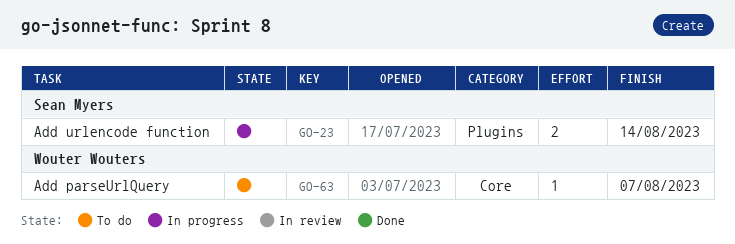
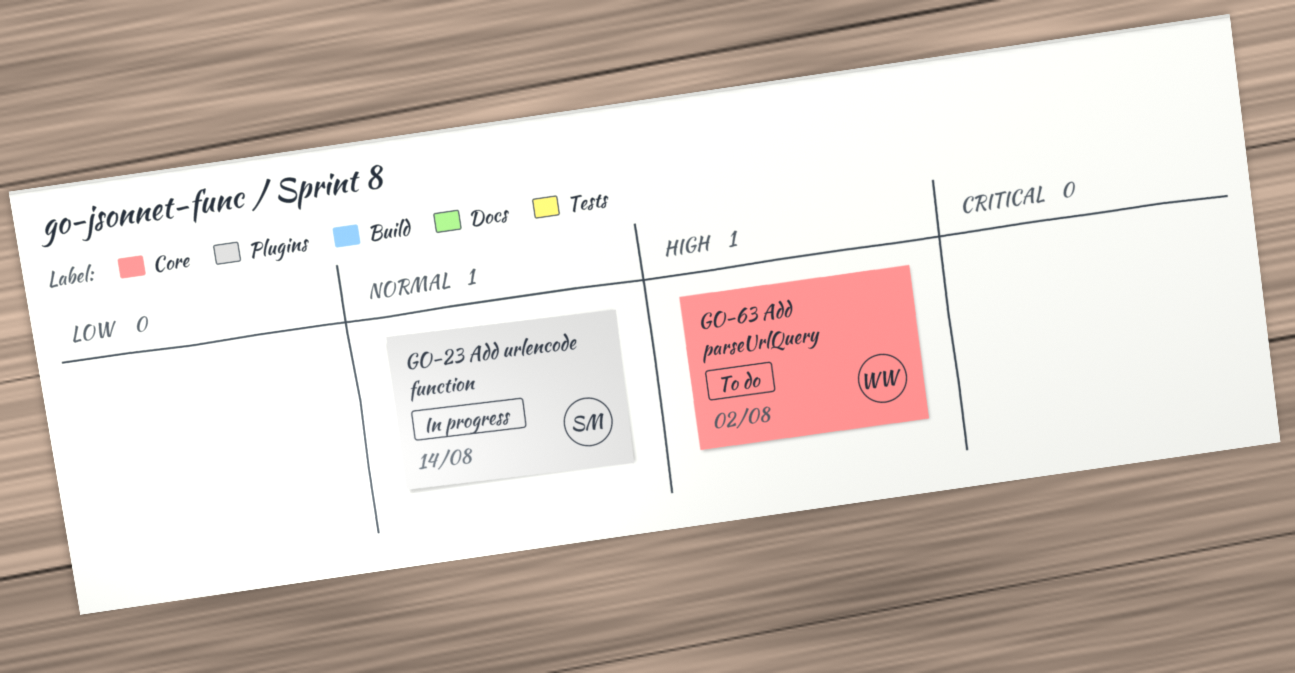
GO-63, due: Aug 7 -> Aug 2

